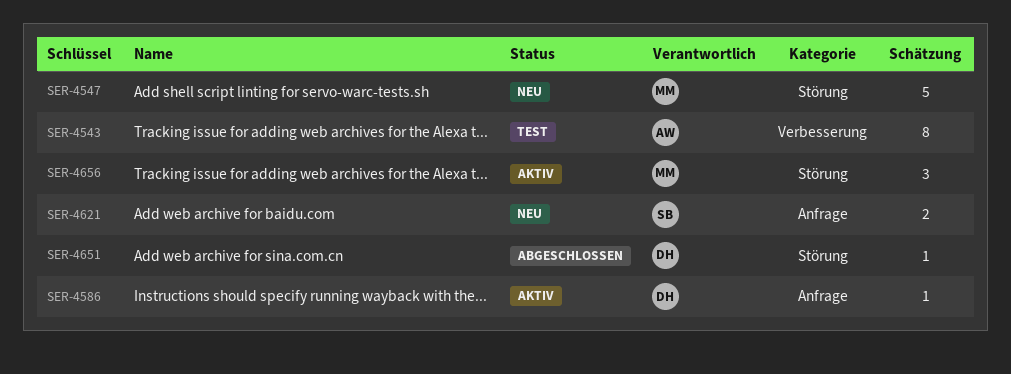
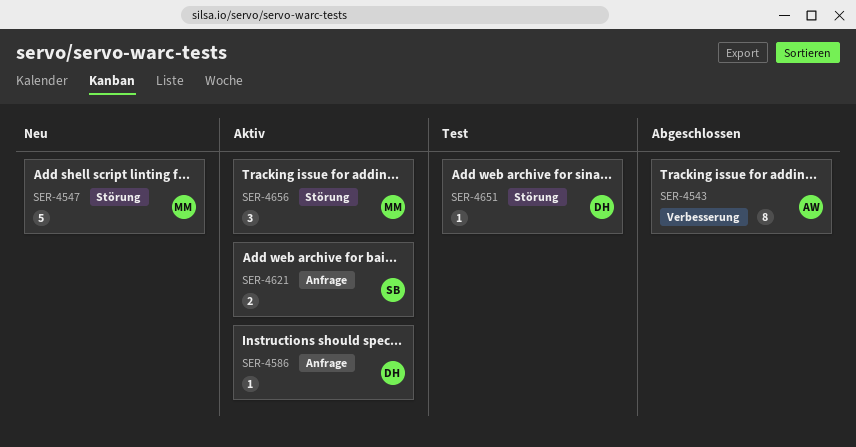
SER-4543, status: Test -> Abgeschlossen
SER-4621, status: Neu -> Aktiv
SER-4651, status: Abgeschlossen -> Test

